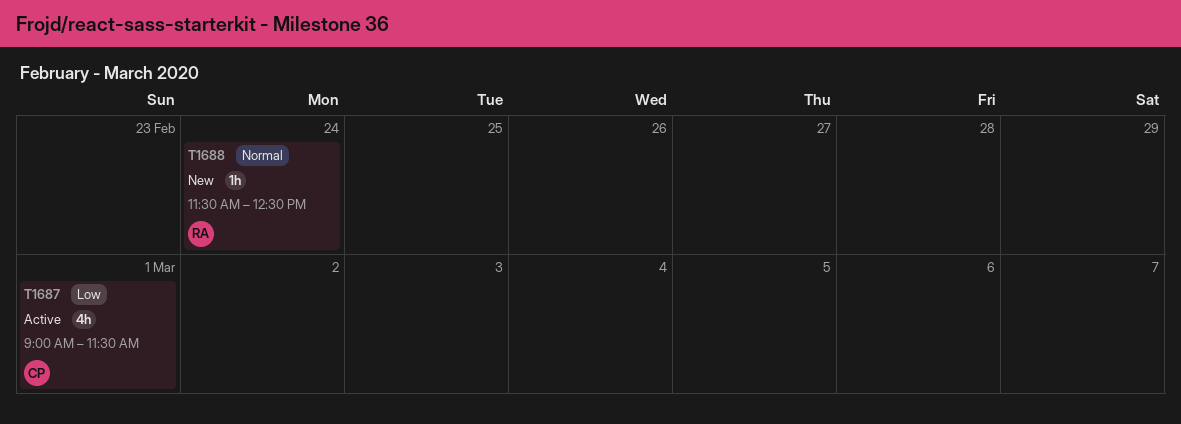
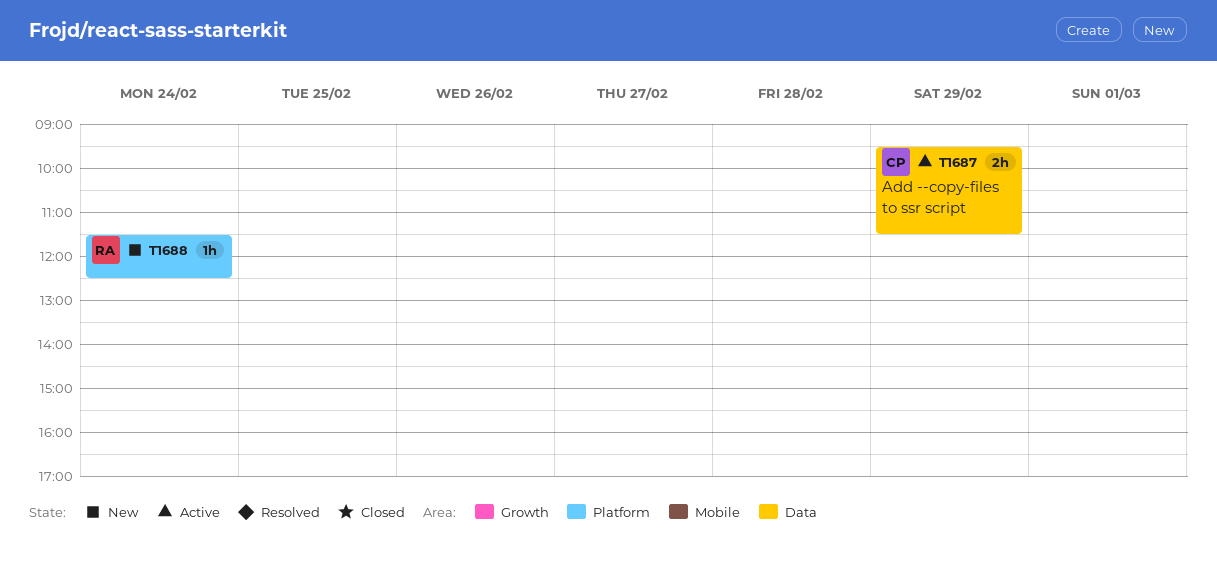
T1687, estimate: 4h -> 2h
T1687, day: Mar 1 -> Feb 29
T1687, begins: 09:00 -> 09:30

